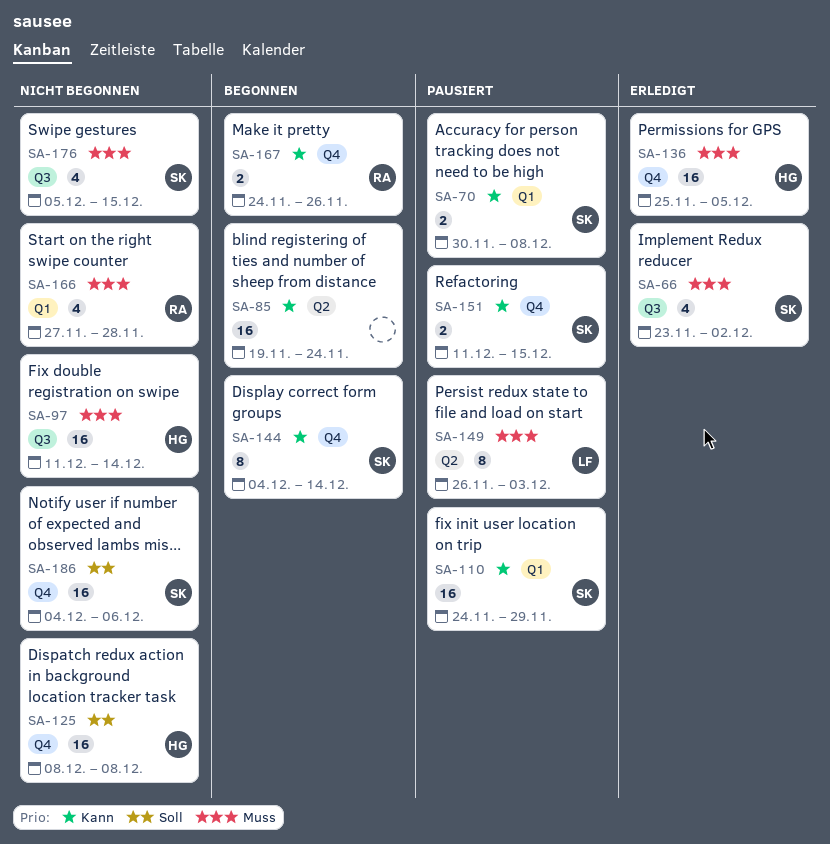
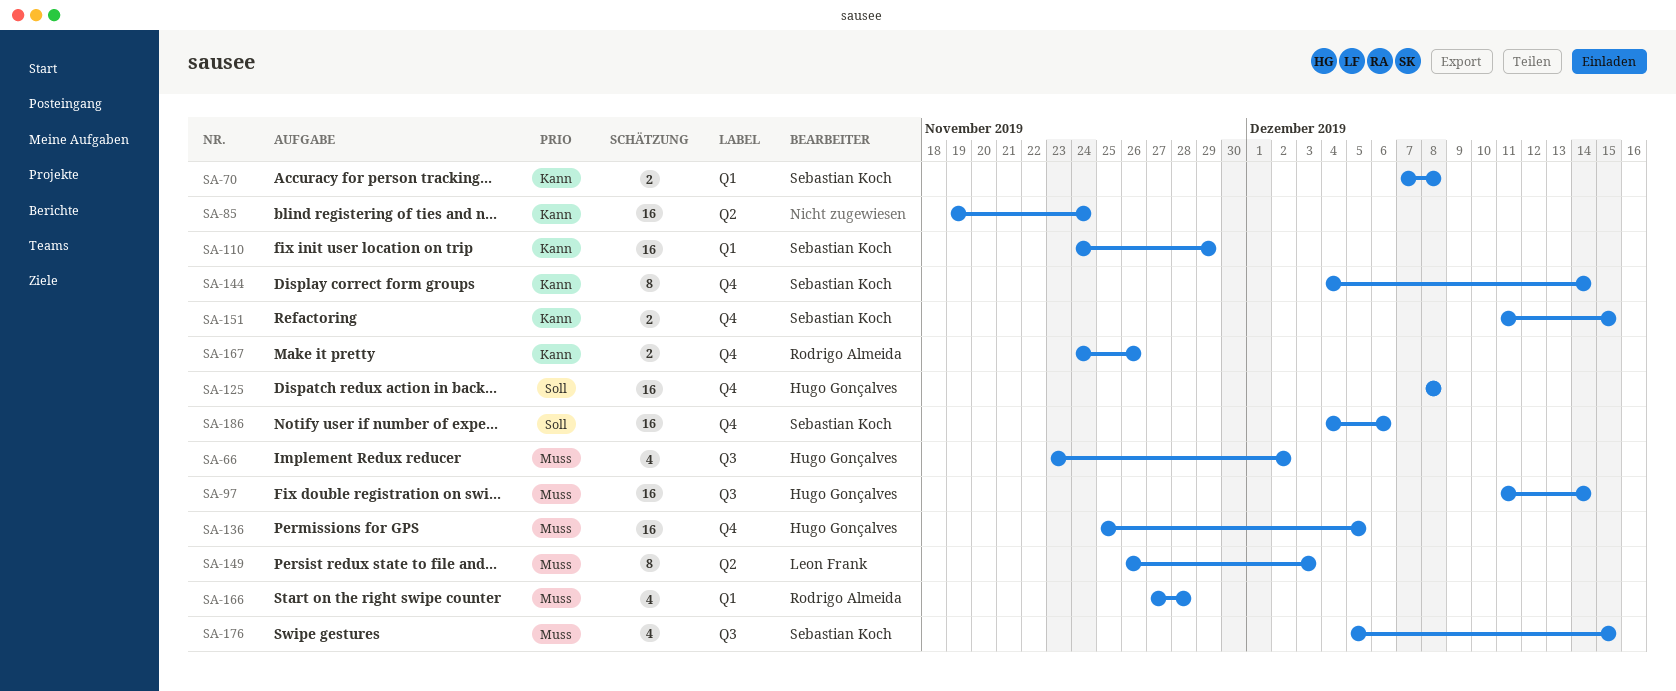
SA-66, owner: Sebastian Koch -> Hugo Gonçalves
SA-70, start: Nov 30 -> Dec 7

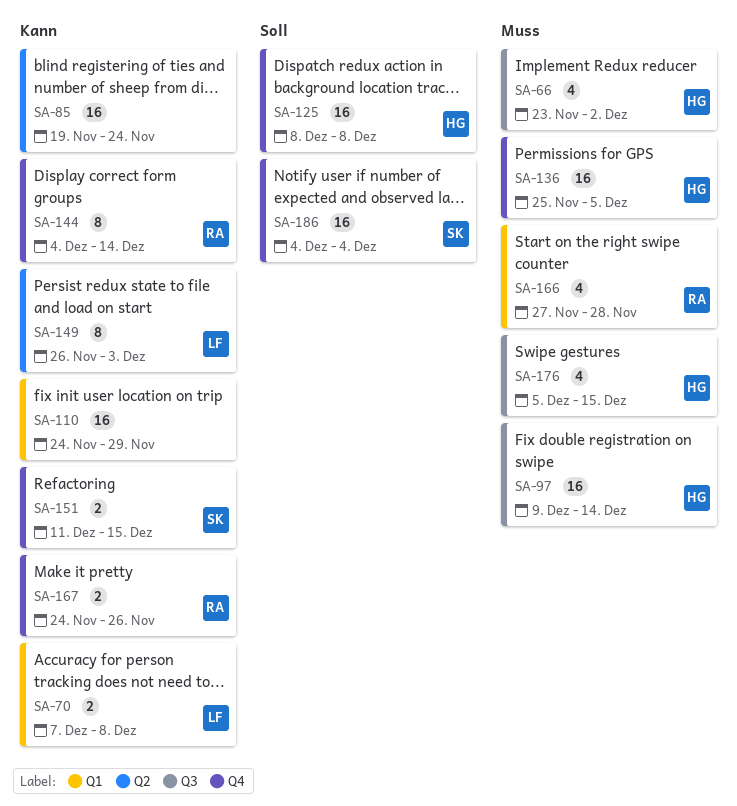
SA-70, owner: Sebastian Koch -> Leon Frank
SA-97, start: Dec 11 -> Dec 9
SA-110, owner: Sebastian Koch -> none
SA-144, owner: Sebastian Koch -> Rodrigo Almeida
SA-149, priority: Muss -> Kann
SA-176, owner: Sebastian Koch -> Hugo Gonçalves
SA-186, due: Dec 6 -> Dec 4

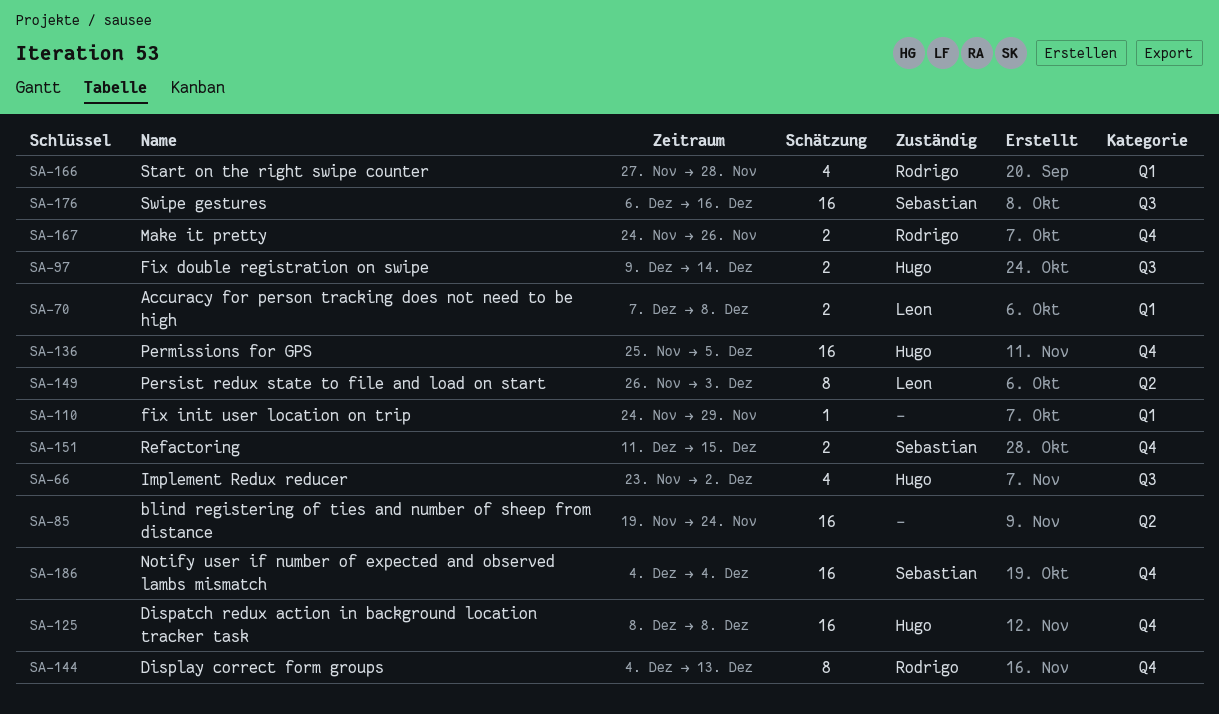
SA-97, estimate: 16 -> 2
SA-110, estimate: 16 -> 1
SA-144, due: Dec 14 -> Dec 13
SA-176, owner: Hugo -> Sebastian
SA-176, estimate: 4 -> 16
SA-176, start: Dec 5 -> Dec 6
SA-176, due: Dec 15 -> Dec 16

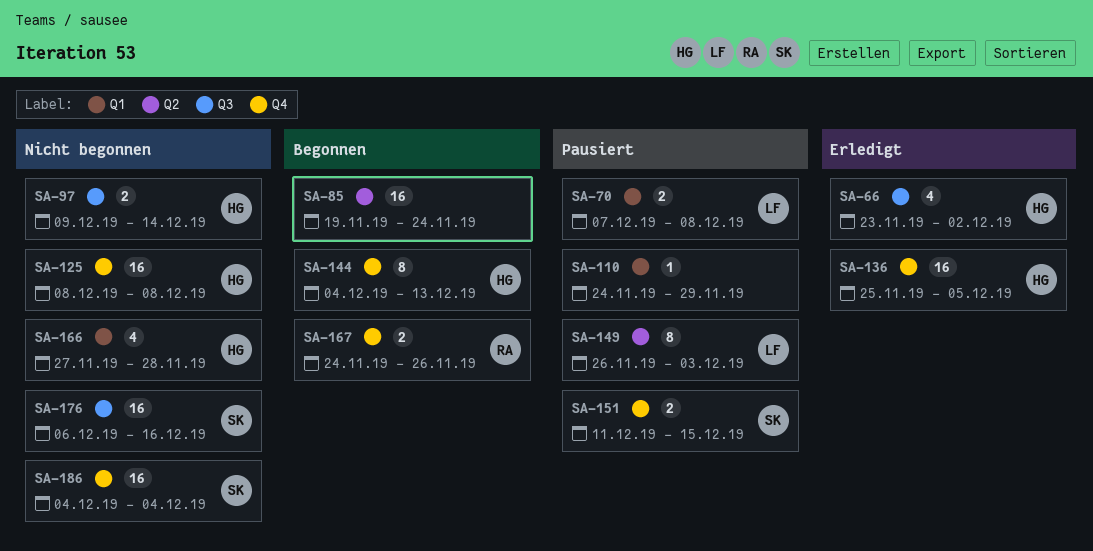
SA-144, owner: Rodrigo -> Hugo
SA-166, owner: Rodrigo -> Hugo

